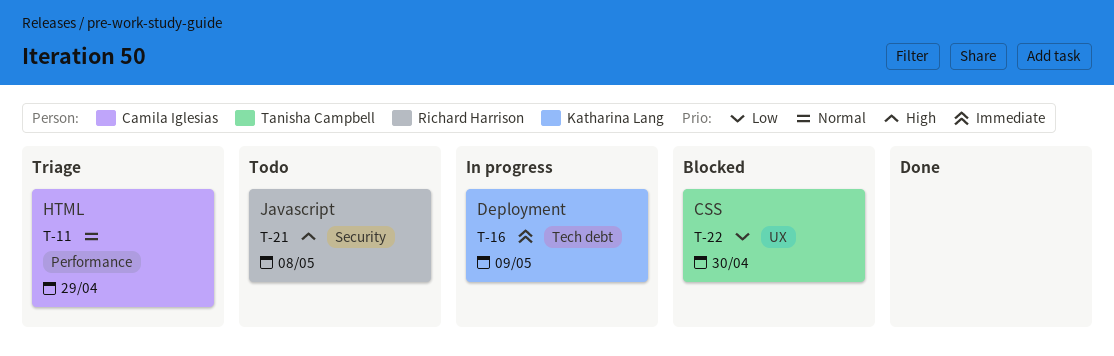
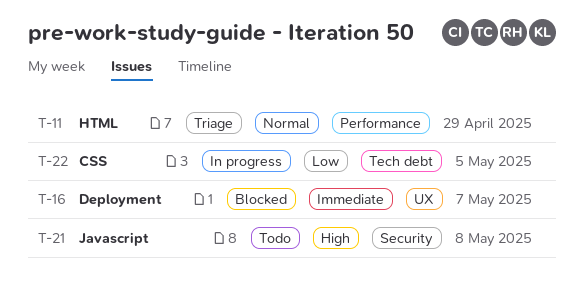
T-16, status: In progress -> Blocked
T-16, label: Tech debt -> UX
T-16, due: May 9 -> May 7
T-22, status: Blocked -> In progress
T-22, label: UX -> Tech debt
T-22, due: Apr 30 -> May 5

